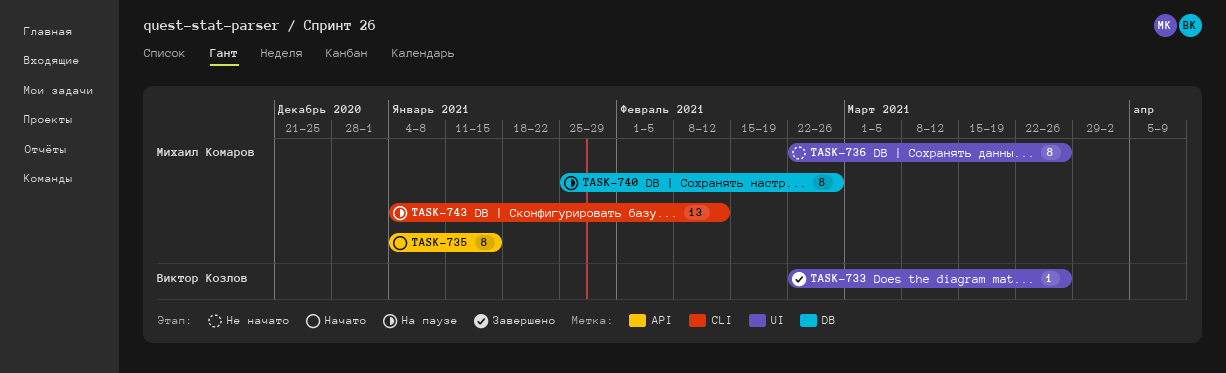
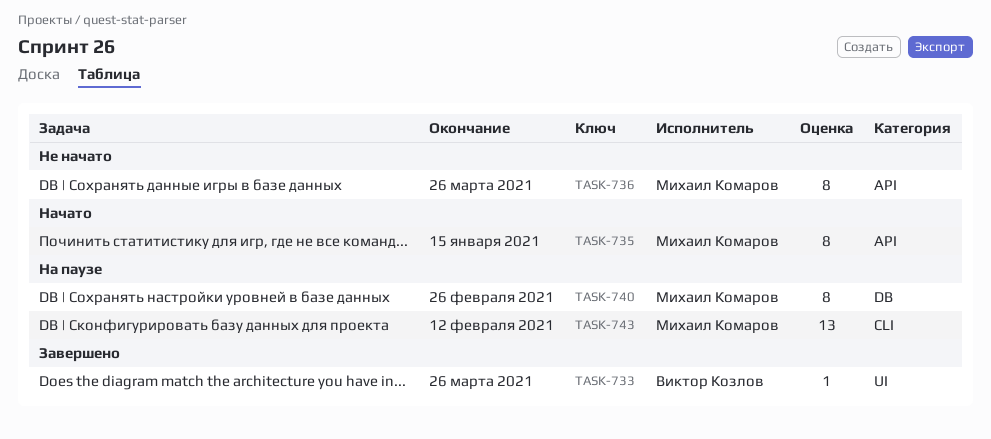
TASK-736, label: UI -> API

